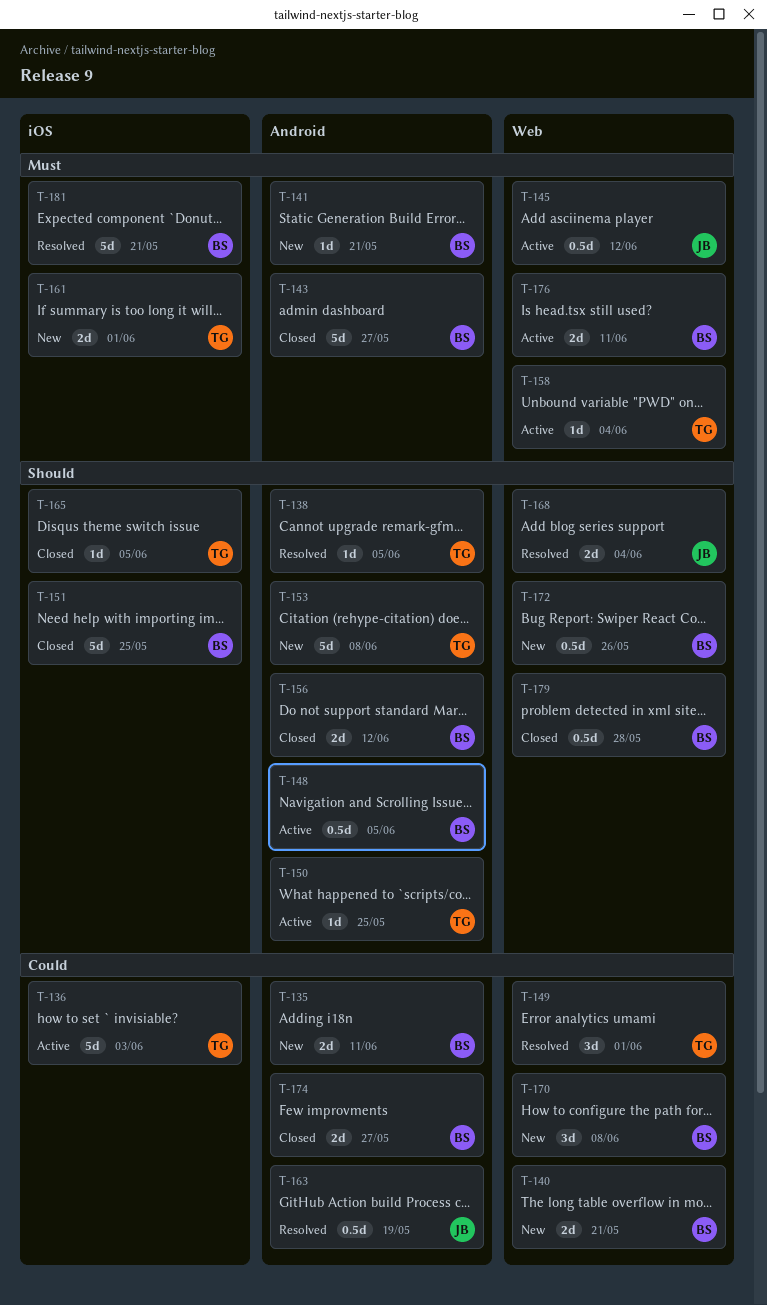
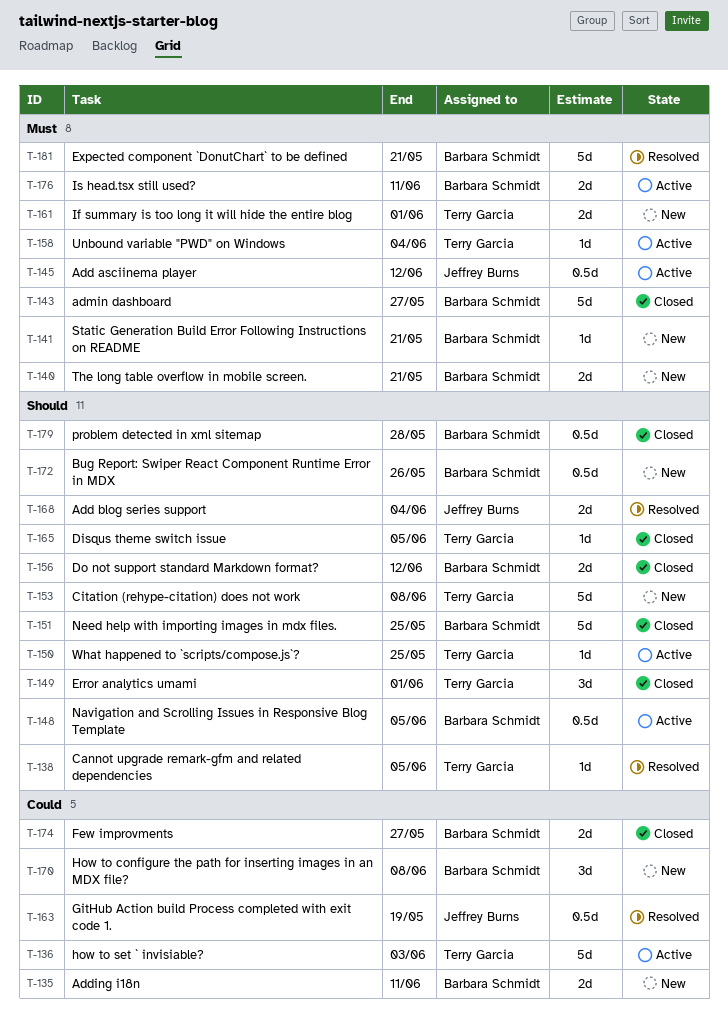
T-140, priority: Could -> Must
T-149, status: Resolved -> Closed
T-149, priority: Could -> Should

